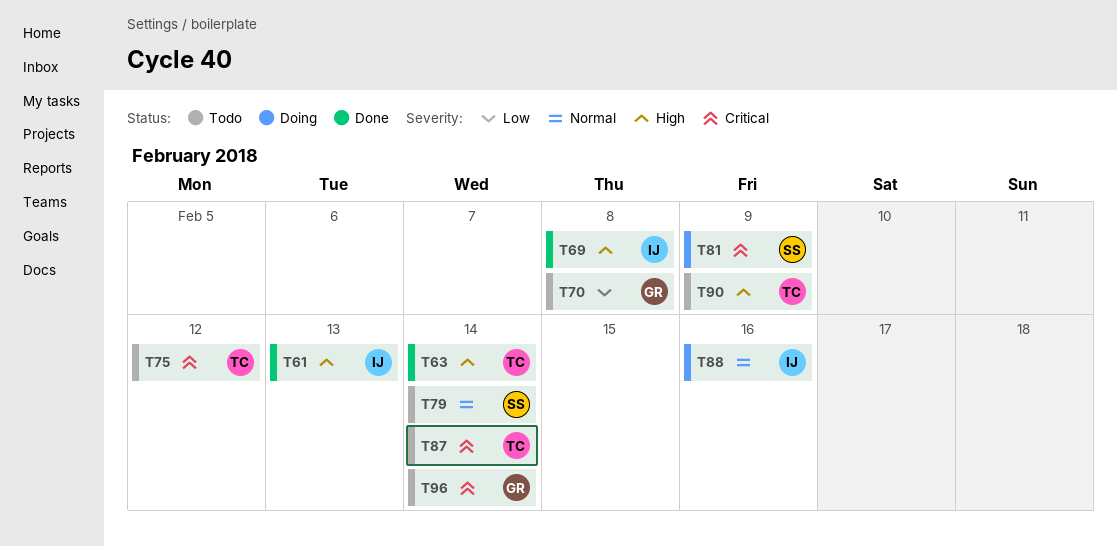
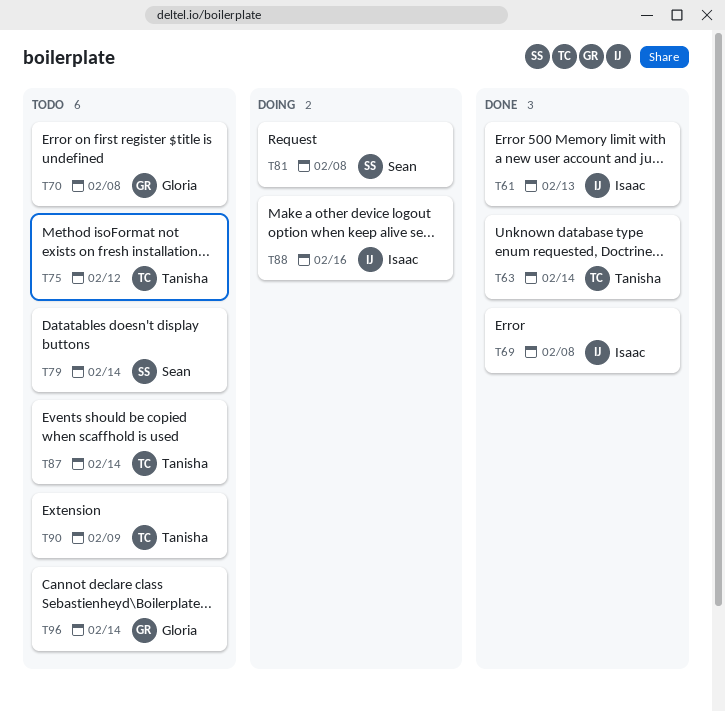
T81, due: Feb 9 -> Feb 8

